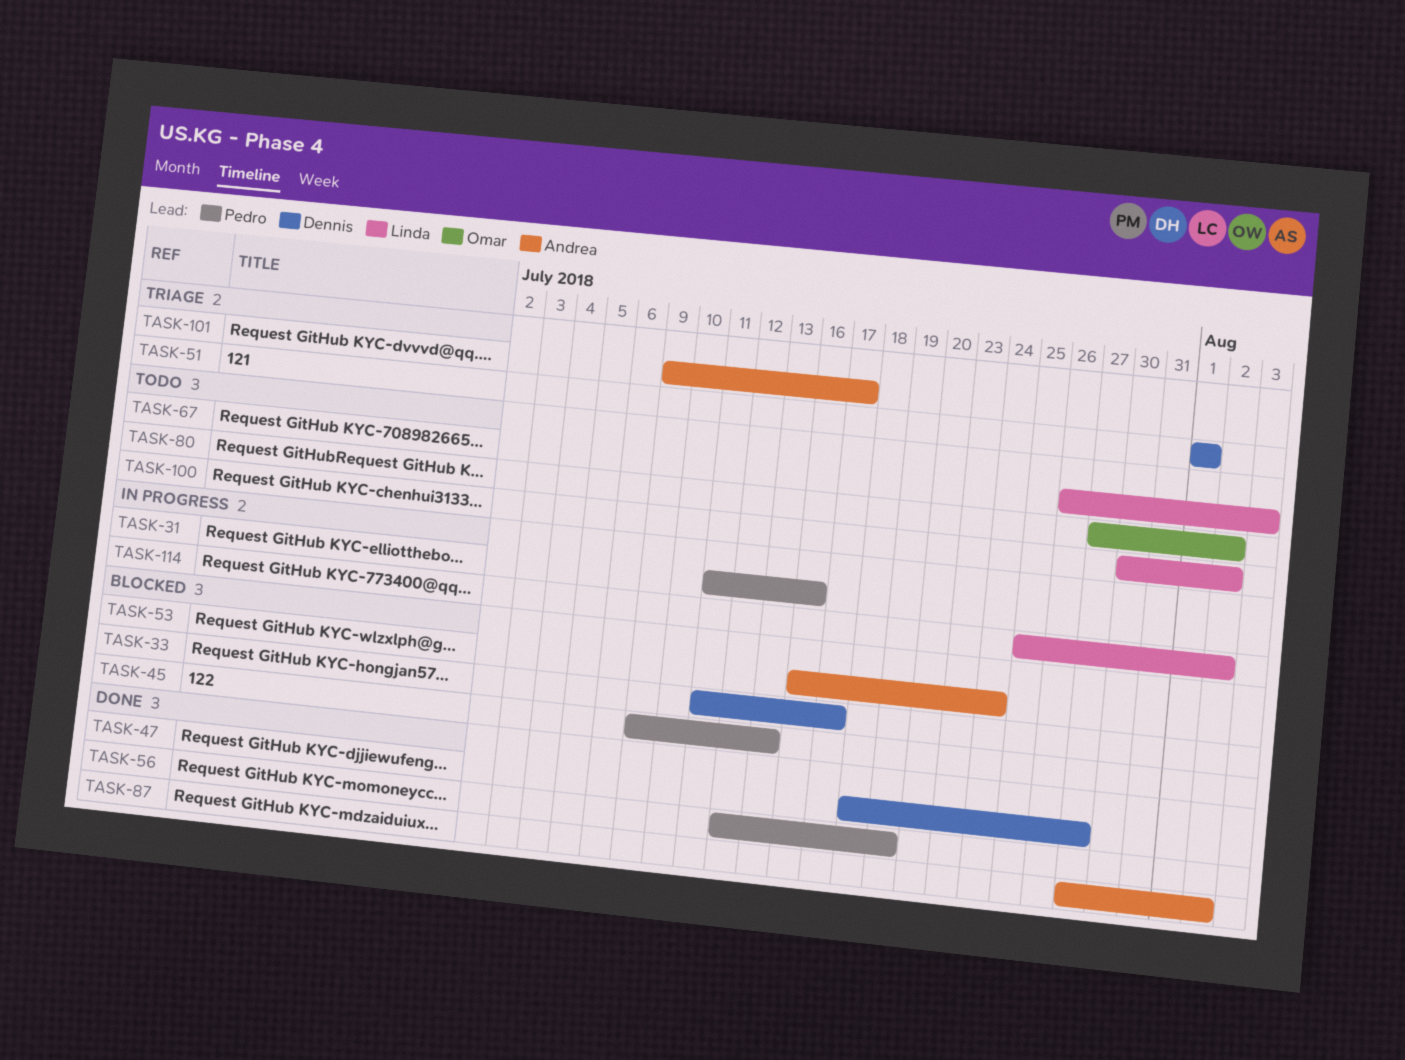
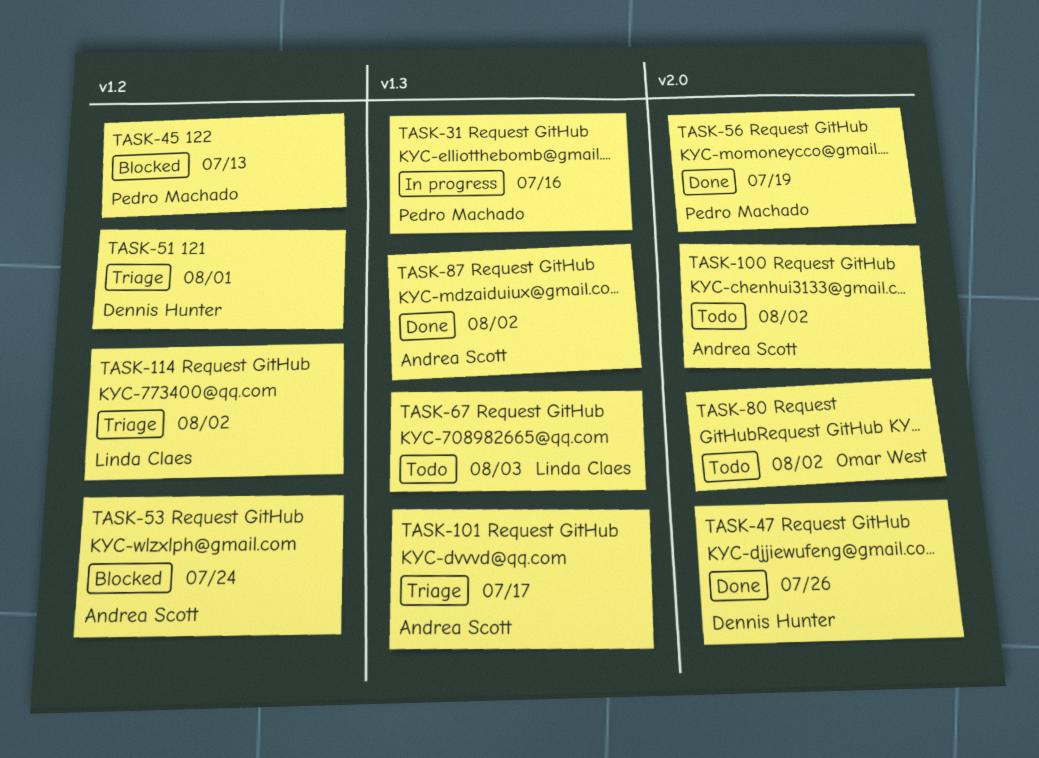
TASK-33: present -> none
TASK-47, due: Jul 27 -> Jul 26
TASK-100, owner: Linda Claes -> Andrea Scott
TASK-114, status: In progress -> Triage

